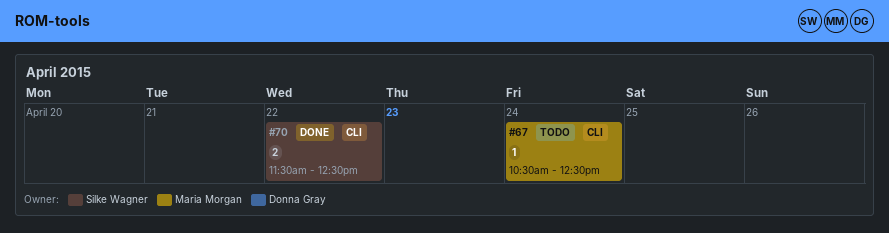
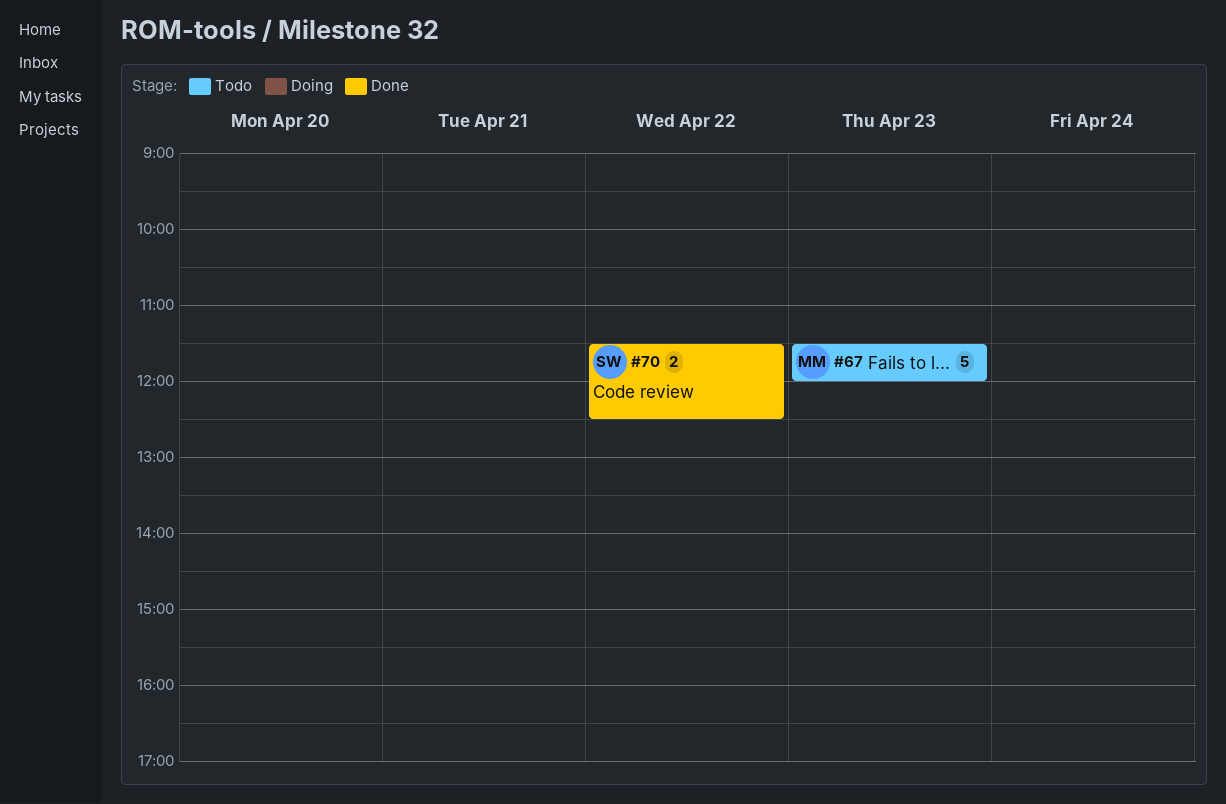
#67, estimate: 1 -> 5
#67, day: Apr 24 -> Apr 23
#67, begins: 10:30 -> 11:30
#67, ends: 12:30 -> 12:00

